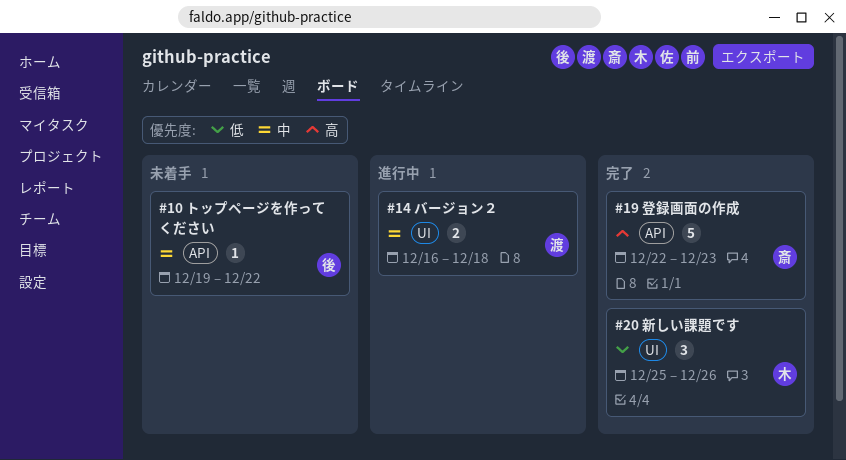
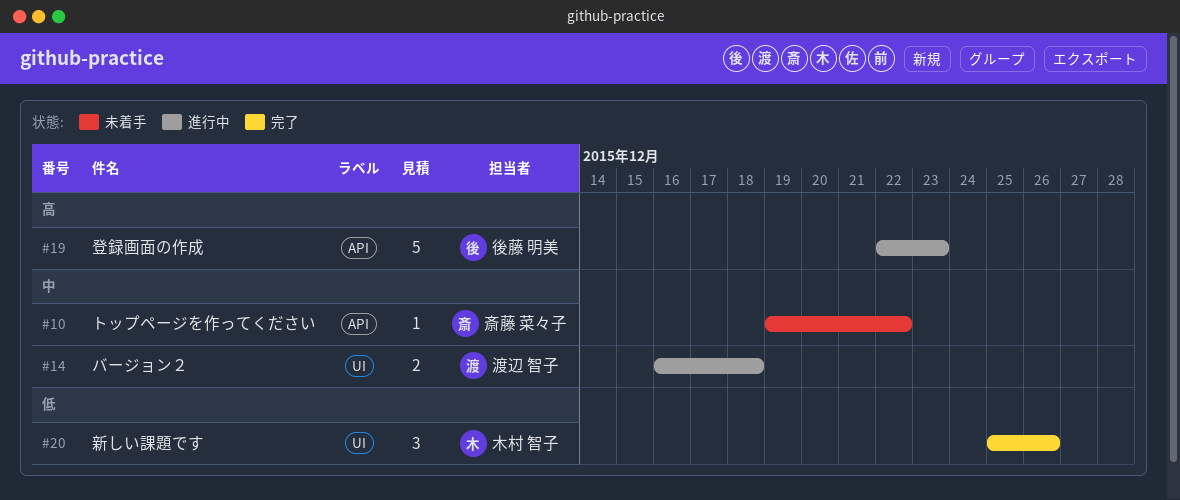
#10, owner: 後藤 明美 -> 斎藤 菜々子
#19, status: 完了 -> 進行中
#19, owner: 斎藤 菜々子 -> 後藤 明美

